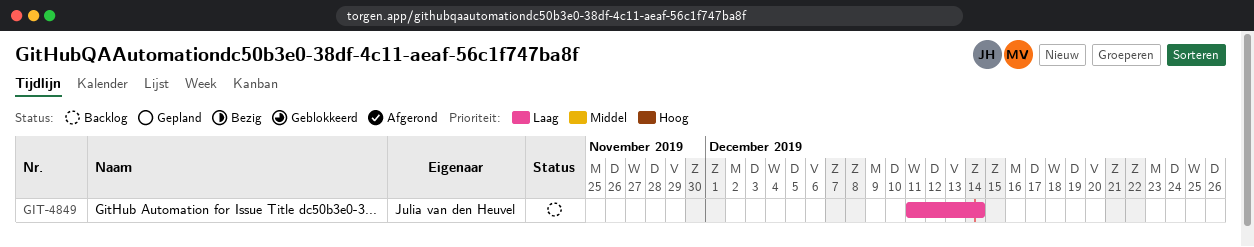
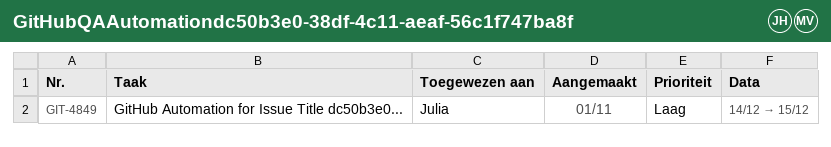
GIT-4849, start: Dec 11 -> Dec 14
GIT-4849, due: Dec 14 -> Dec 15

